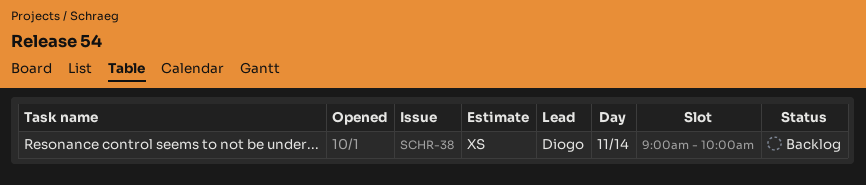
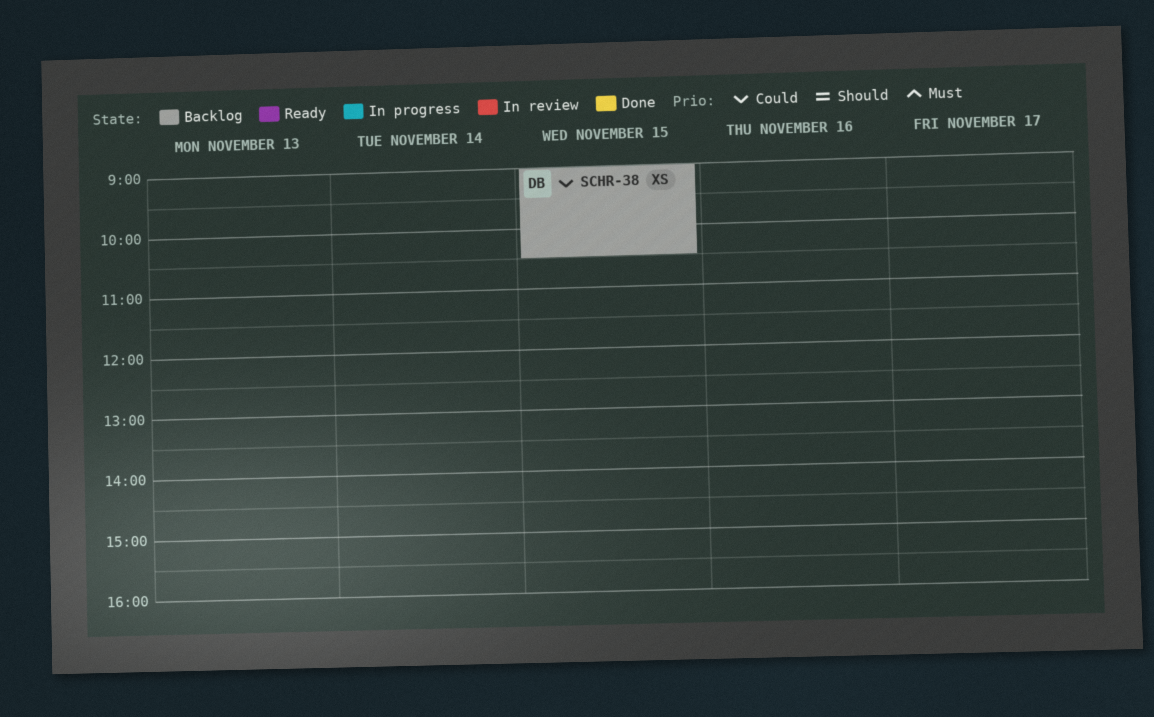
SCHR-38, day: Nov 14 -> Nov 15
SCHR-38, ends: 10:00 -> 10:30

